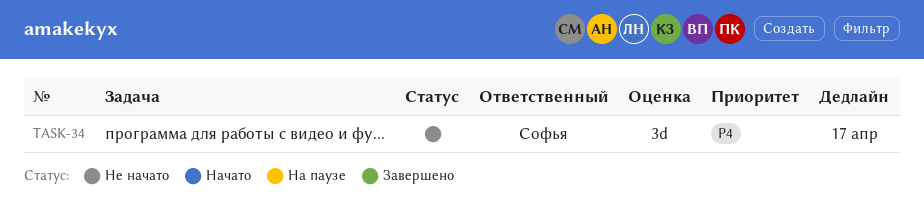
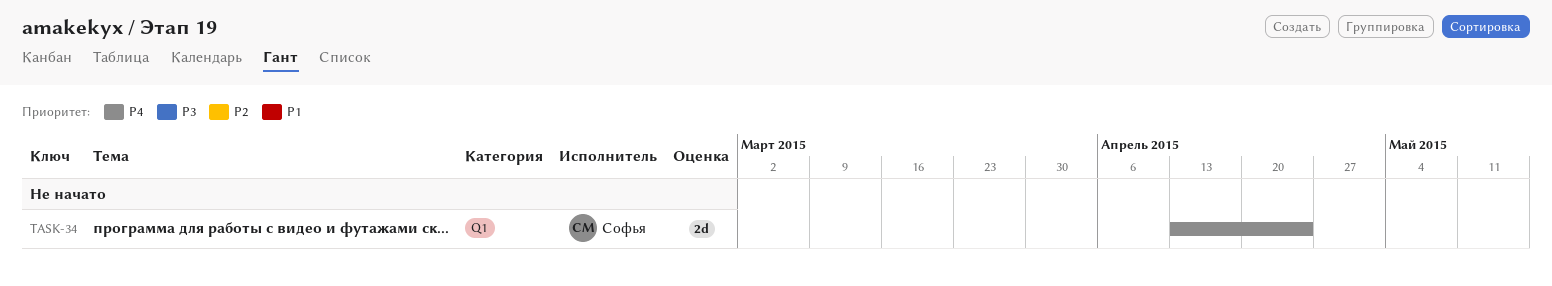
TASK-34, estimate: 3d -> 2d
TASK-34, due: Apr 17 -> Apr 24

